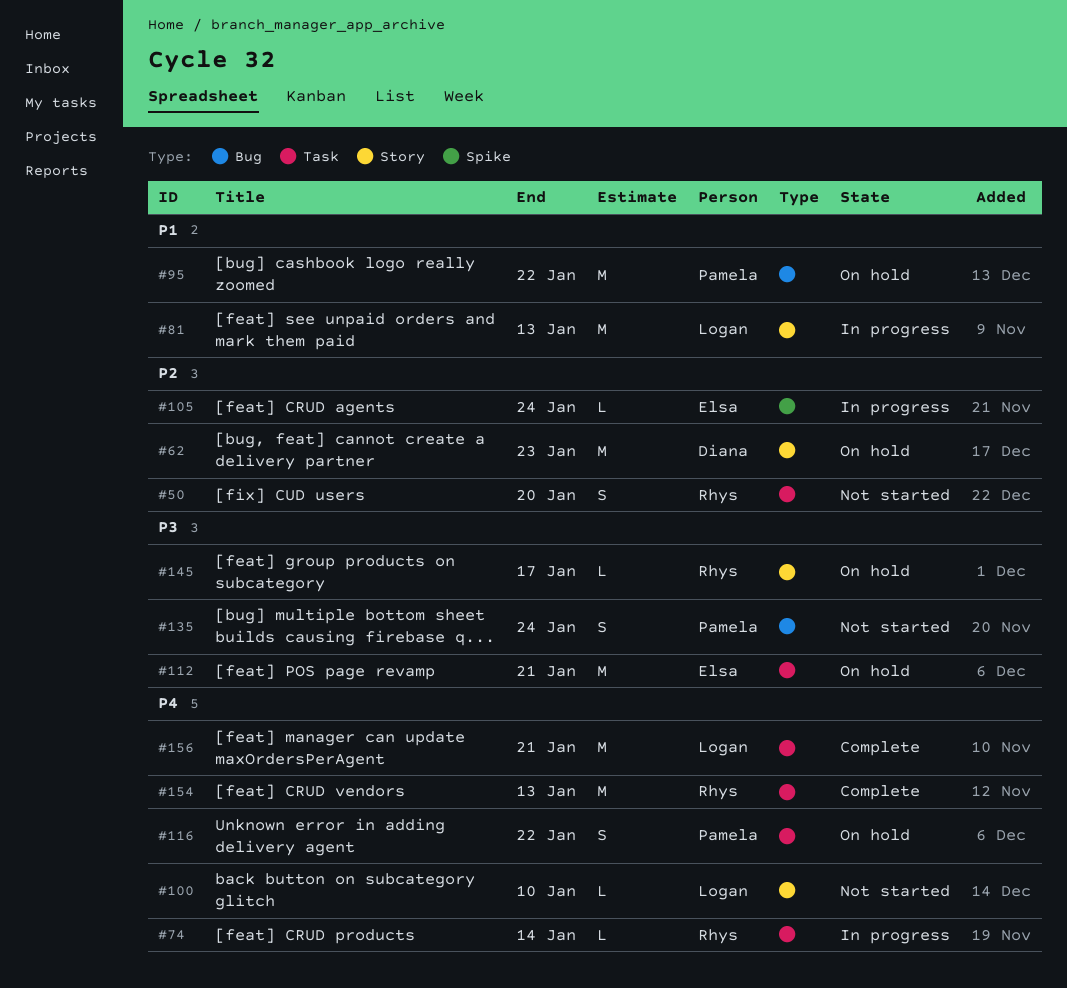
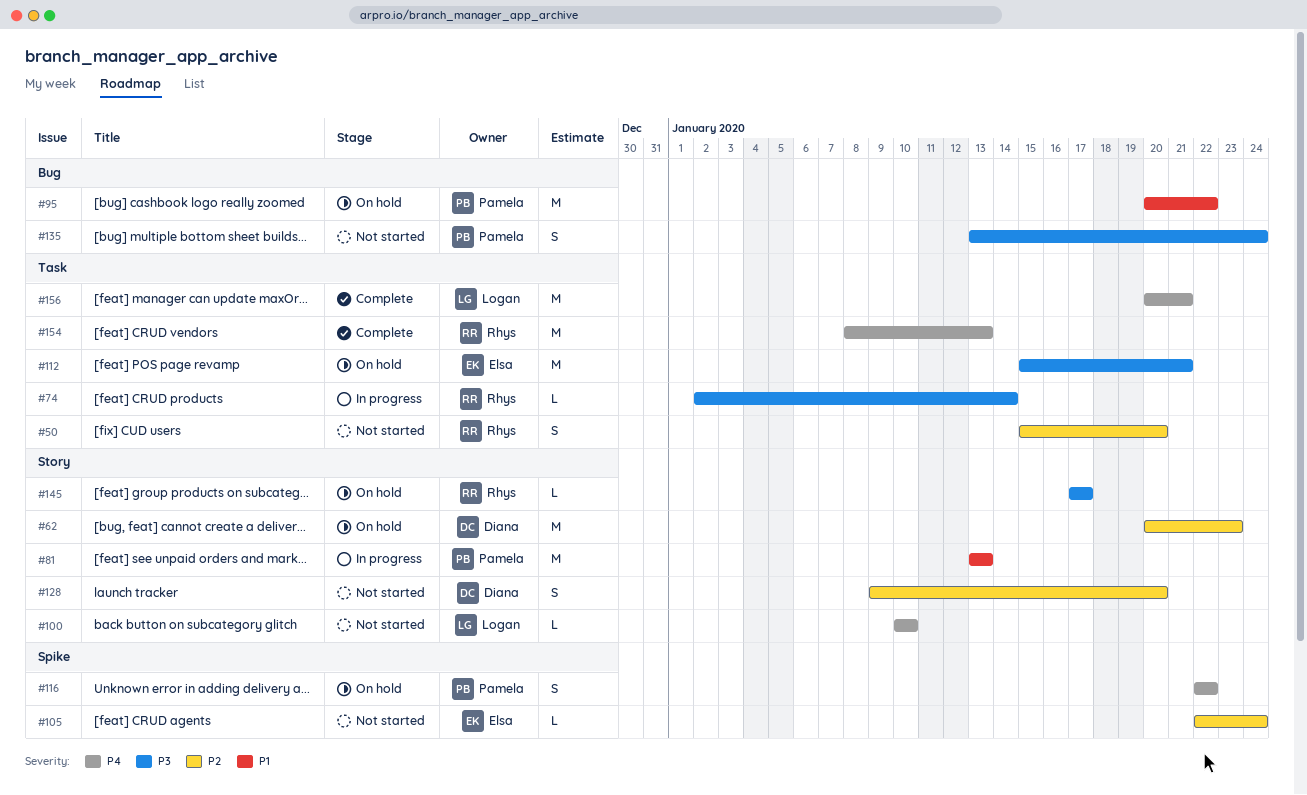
#74, priority: P4 -> P3
#81, owner: Logan -> Pamela
#105, status: In progress -> Not started
#116, label: Task -> Spike
#128: none -> present

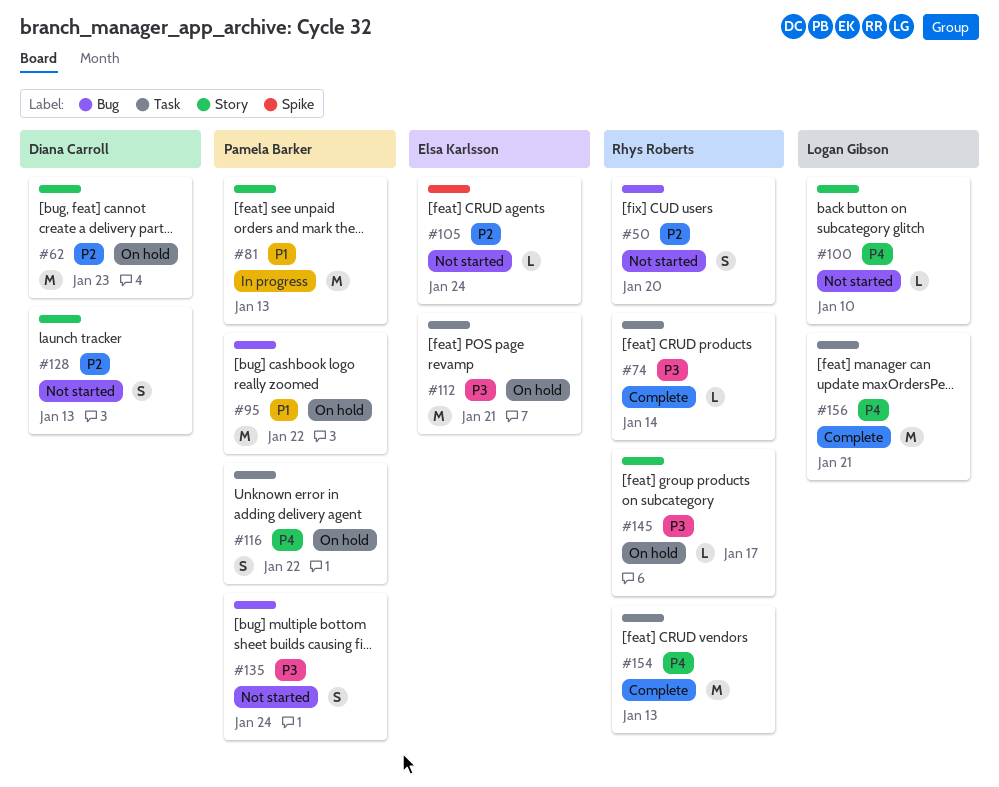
#50, label: Task -> Bug
#74, status: In progress -> Complete
#116, label: Spike -> Task
#128, due: Jan 20 -> Jan 13

